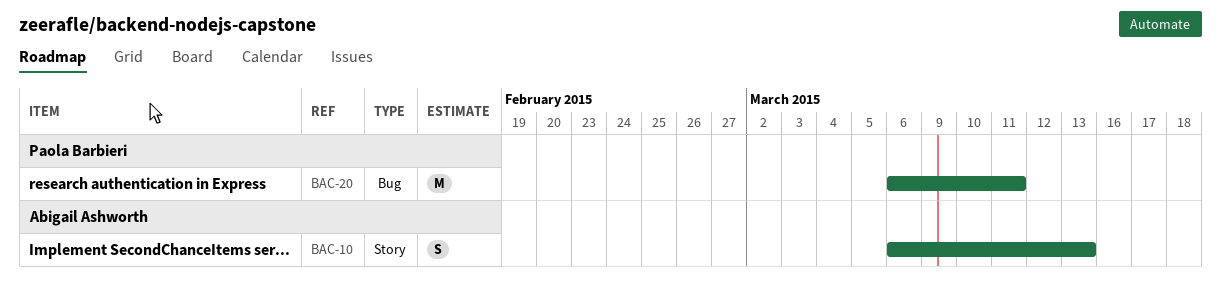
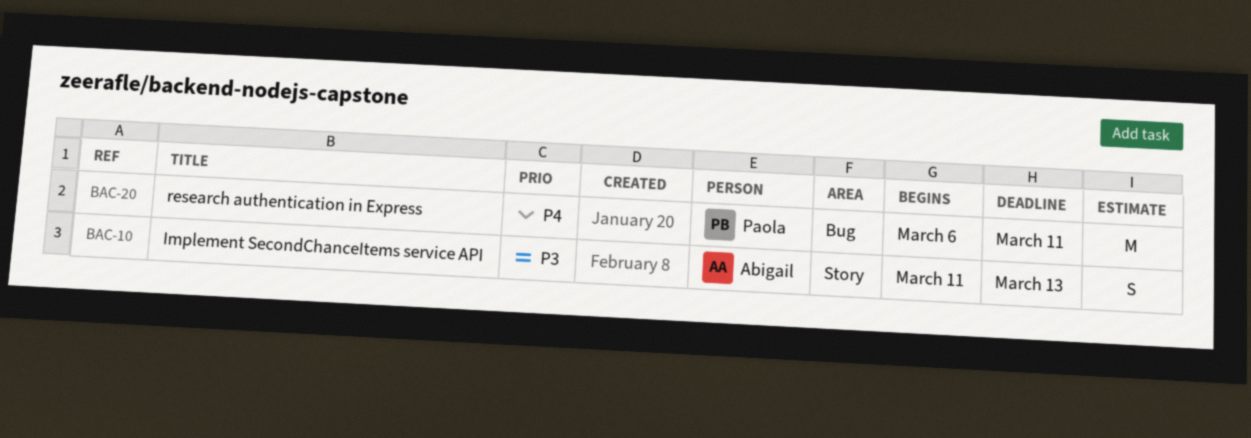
BAC-10, start: Mar 6 -> Mar 11

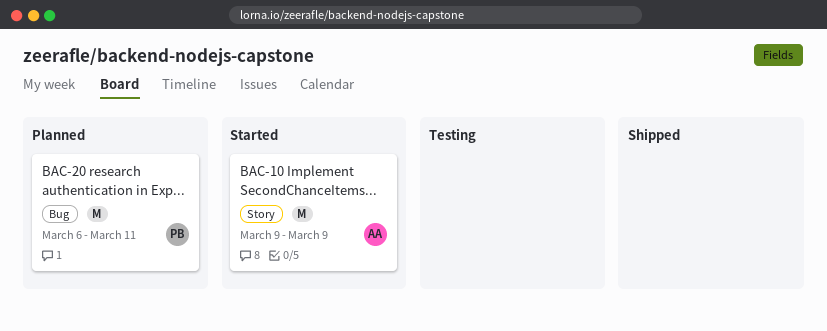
BAC-10, estimate: S -> M
BAC-10, start: Mar 11 -> Mar 9
BAC-10, due: Mar 13 -> Mar 9

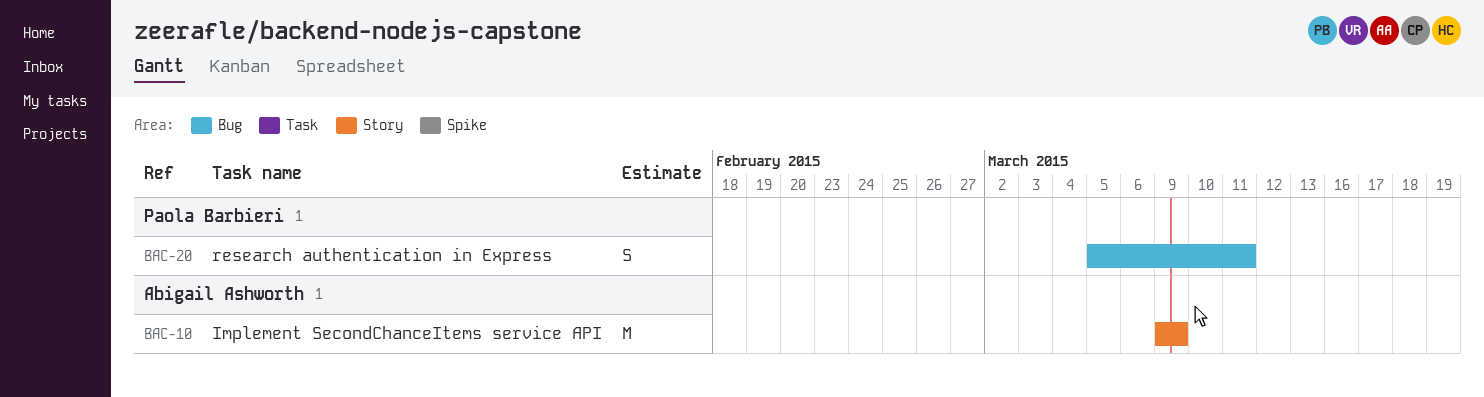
BAC-20, estimate: M -> S
BAC-20, start: Mar 6 -> Mar 5

